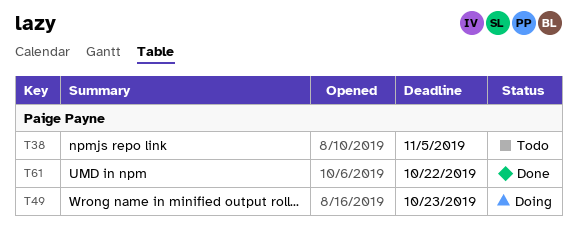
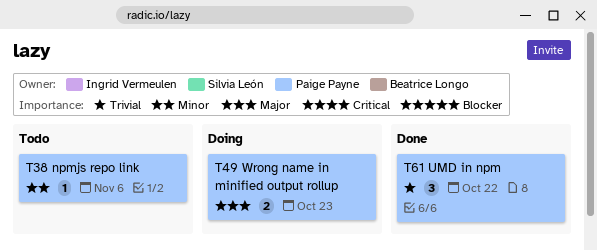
T38, due: Nov 5 -> Nov 6

